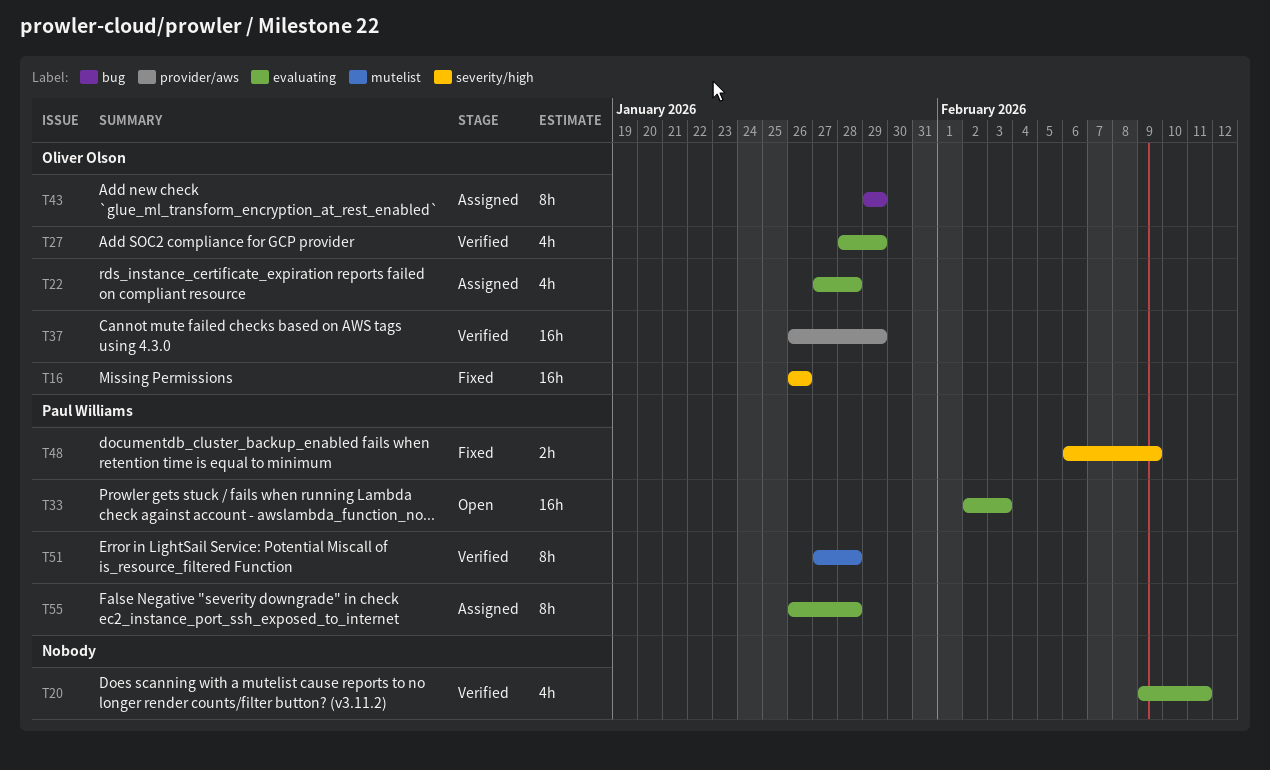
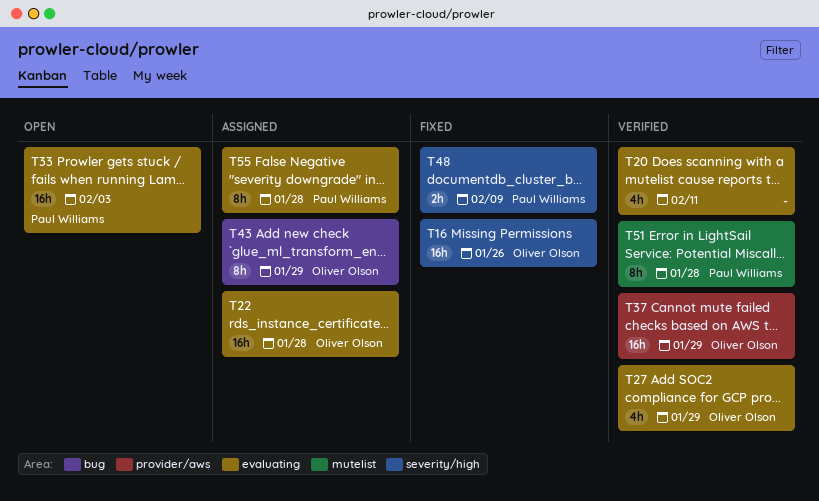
T22, estimate: 4h -> 16h

